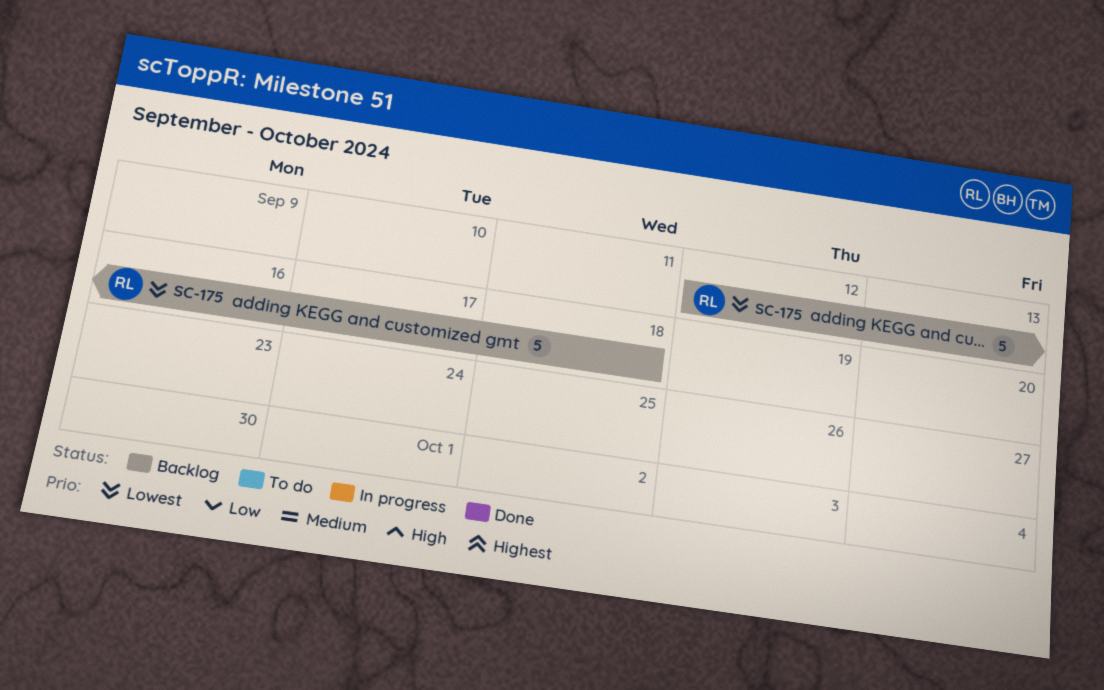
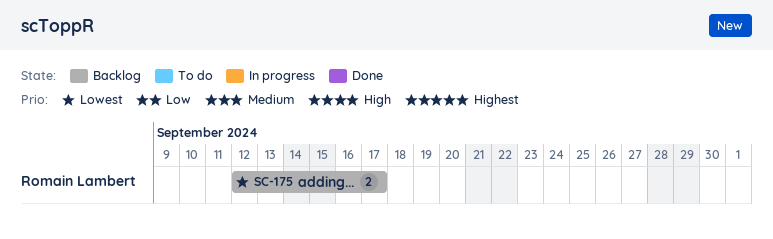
SC-175, estimate: 5 -> 2
SC-175, due: Sep 18 -> Sep 17

